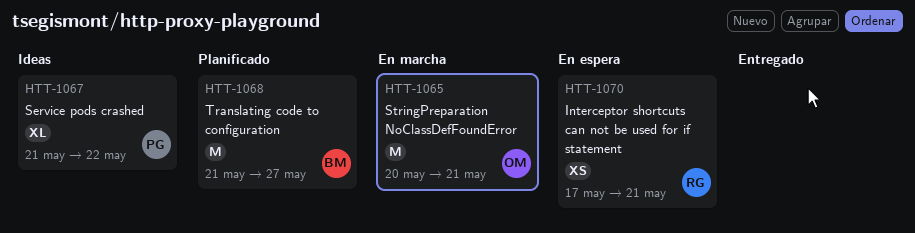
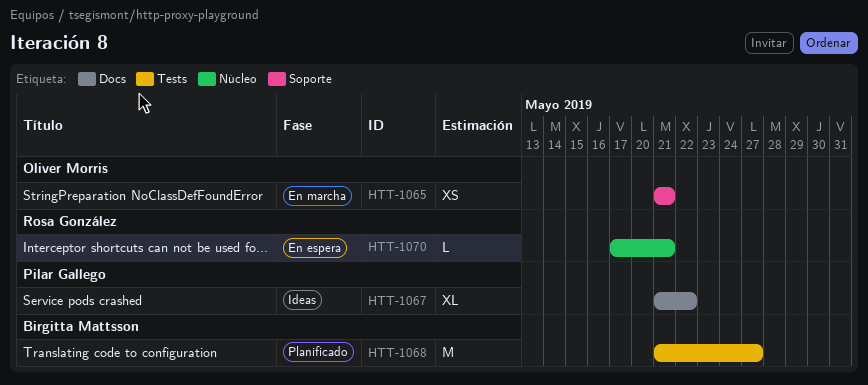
HTT-1065, estimate: M -> XS
HTT-1065, start: May 20 -> May 21
HTT-1070, estimate: XS -> L

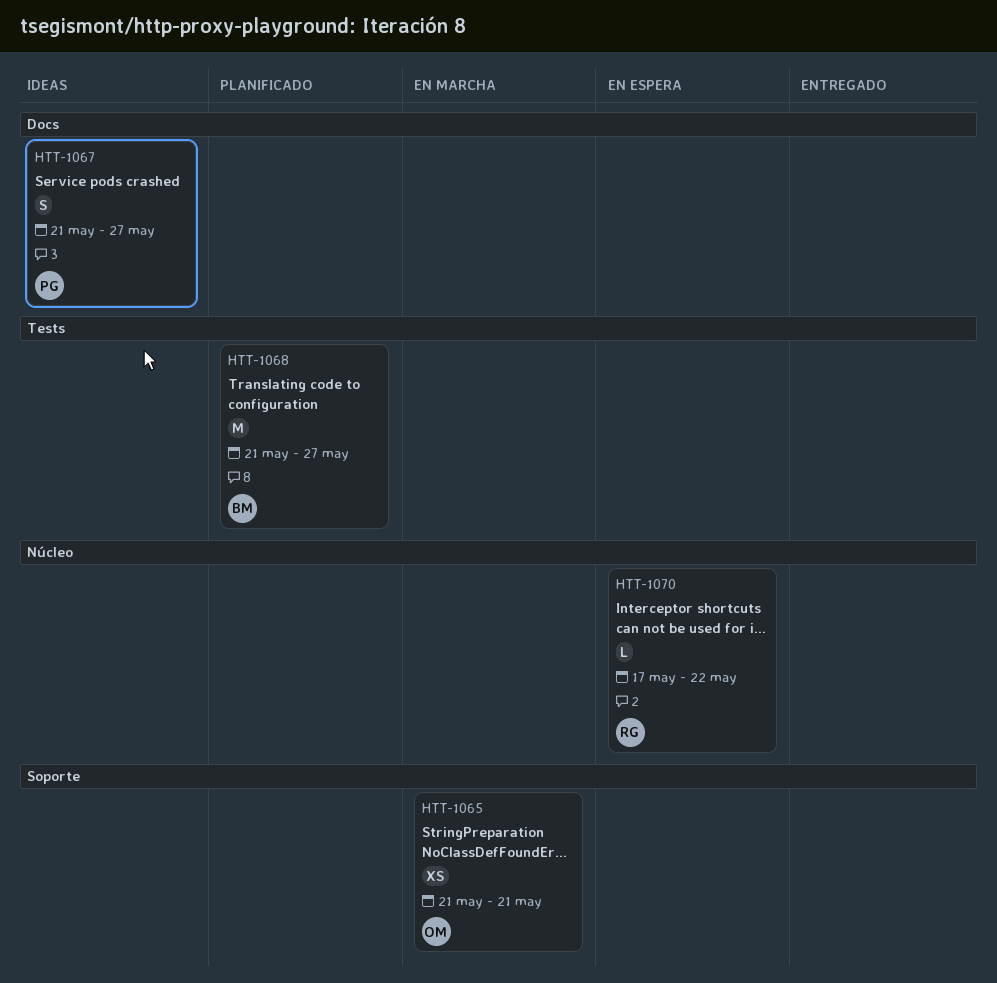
HTT-1067, estimate: XL -> S
HTT-1067, due: May 22 -> May 27
HTT-1070, due: May 21 -> May 22

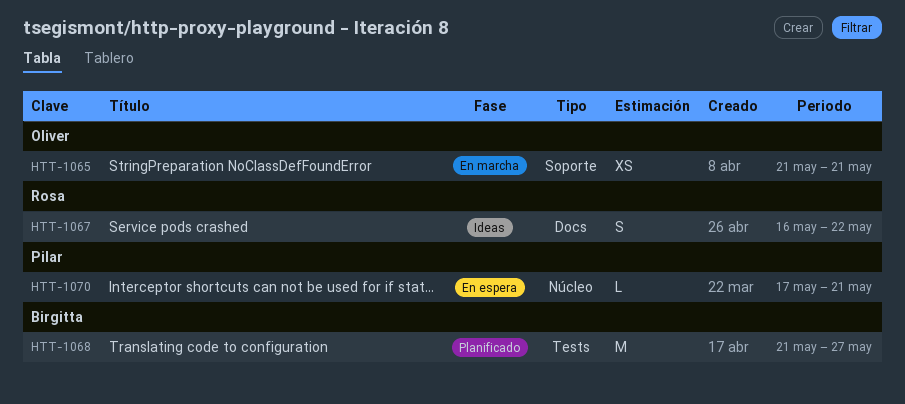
HTT-1067, owner: Pilar -> Rosa
HTT-1067, start: May 21 -> May 16
HTT-1067, due: May 27 -> May 22
HTT-1070, owner: Rosa -> Pilar
HTT-1070, due: May 22 -> May 21

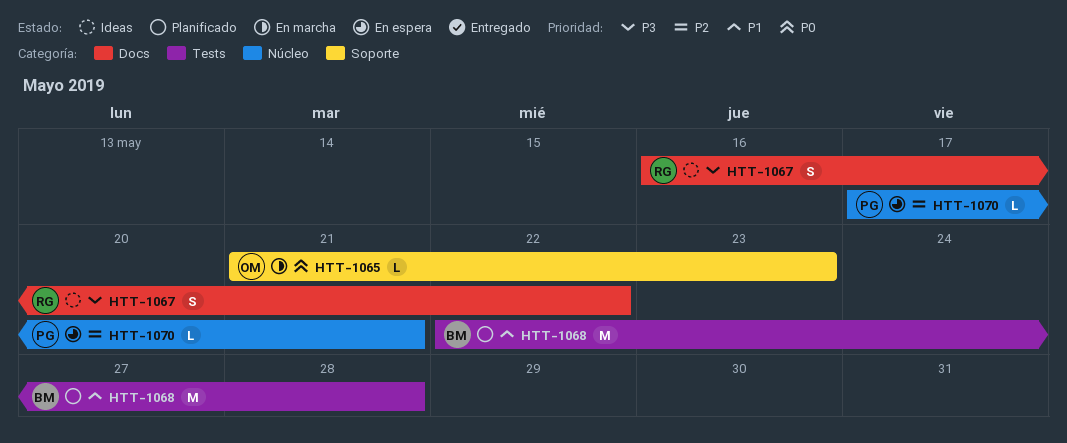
HTT-1065, estimate: XS -> L
HTT-1065, due: May 21 -> May 23
HTT-1068, start: May 21 -> May 22
HTT-1068, due: May 27 -> May 28

